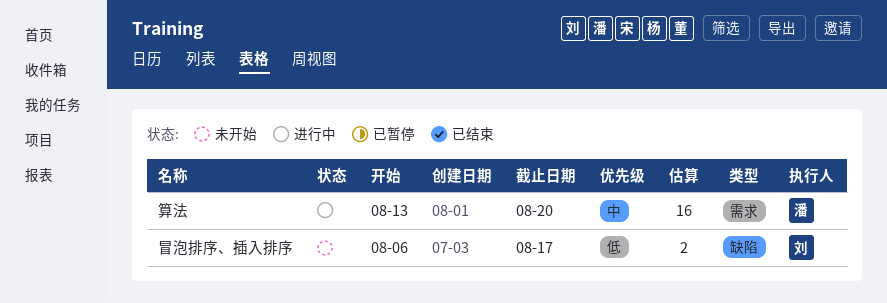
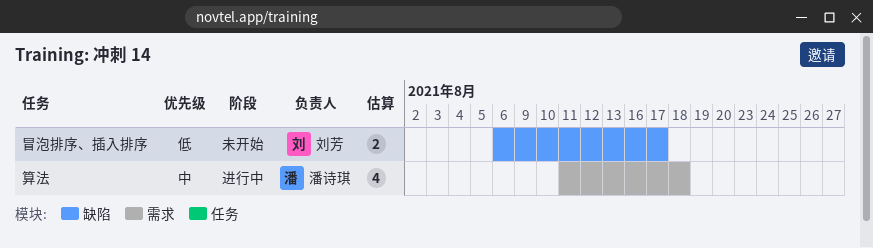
算法, estimate: 16 -> 4
算法, start: Aug 13 -> Aug 11
算法, due: Aug 20 -> Aug 18

